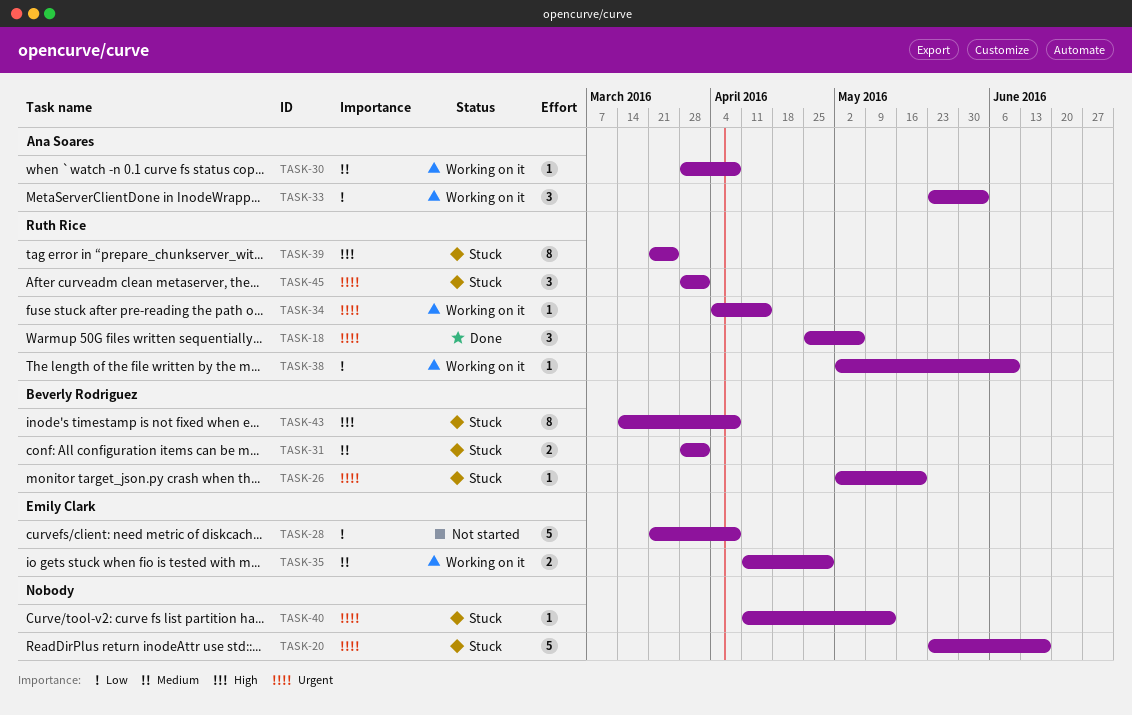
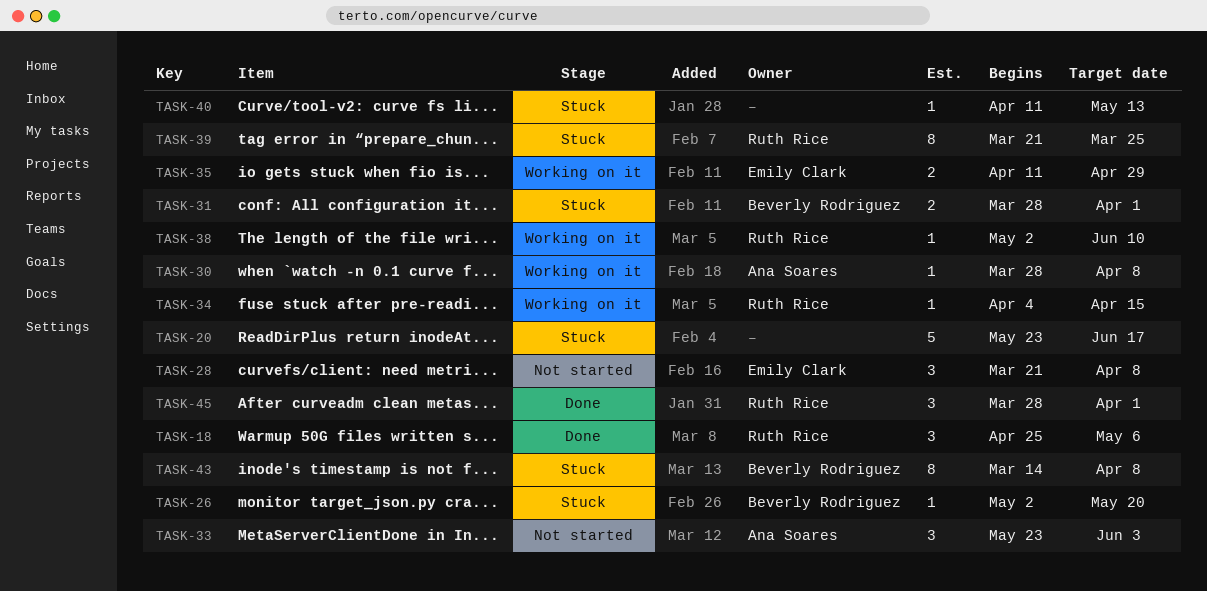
TASK-28, estimate: 5 -> 3
TASK-33, status: Working on it -> Not started
TASK-45, status: Stuck -> Done

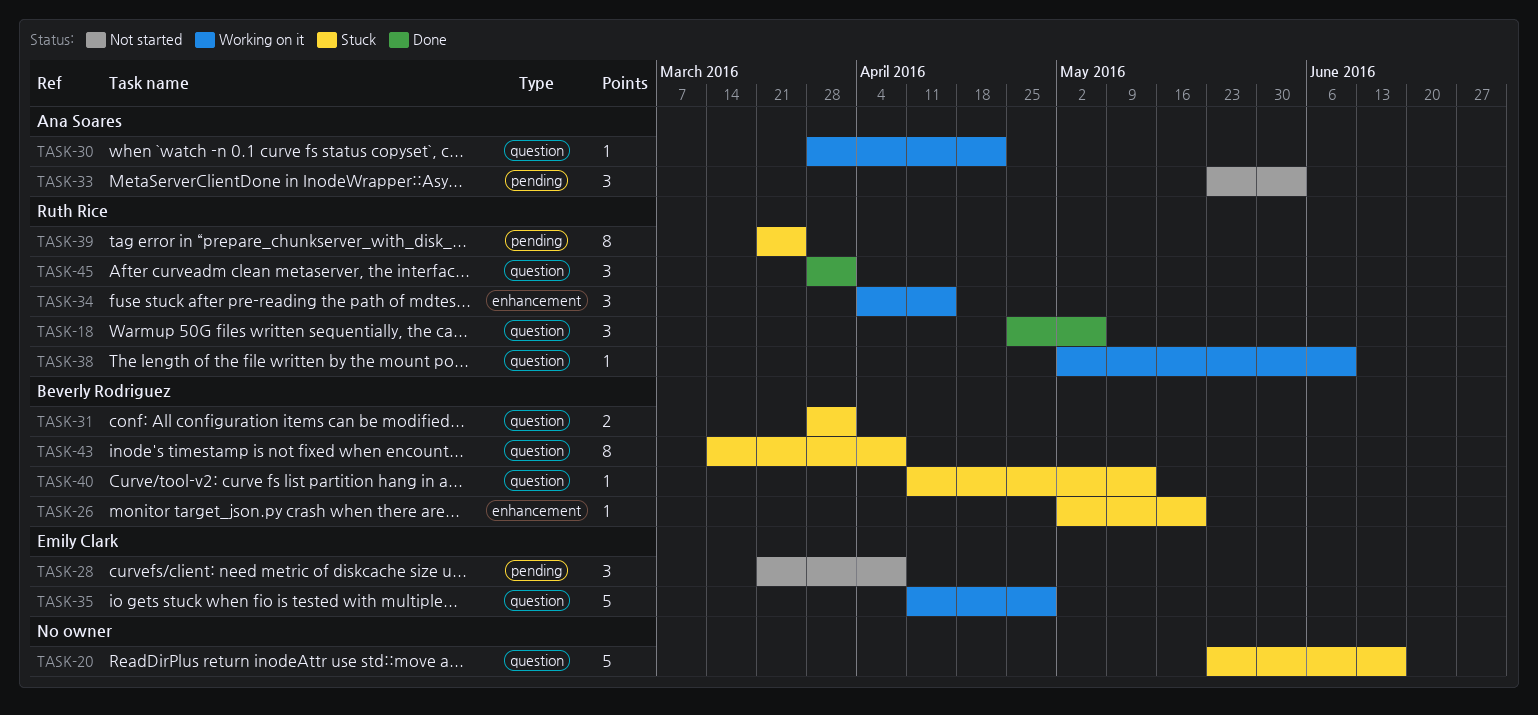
TASK-30, due: Apr 8 -> Apr 22
TASK-34, estimate: 1 -> 3
TASK-35, estimate: 2 -> 5
TASK-40, owner: none -> Beverly Rodriguez

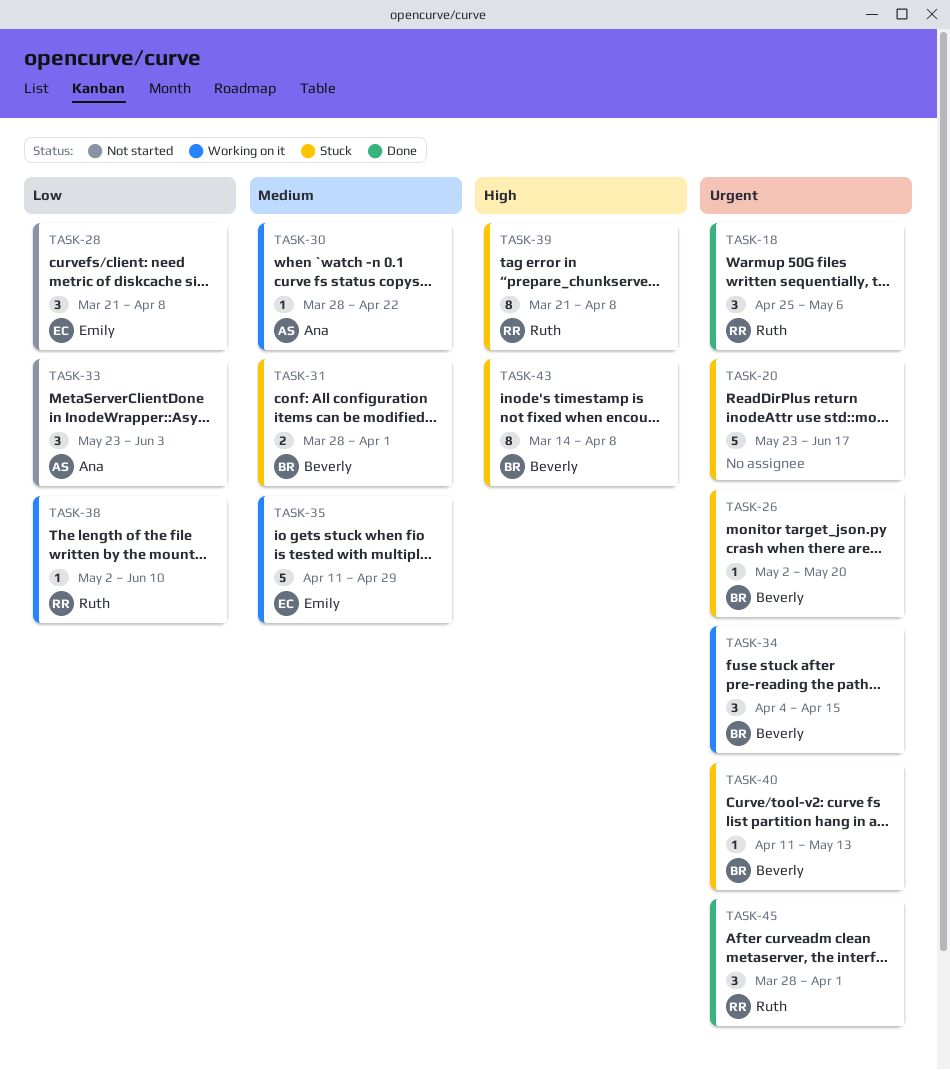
TASK-34, owner: Ruth Rice -> Beverly Rodriguez
TASK-39, due: Mar 25 -> Apr 8

